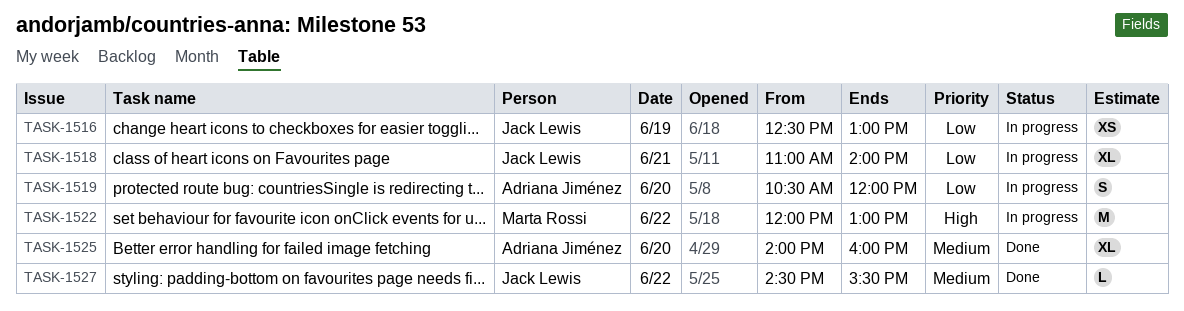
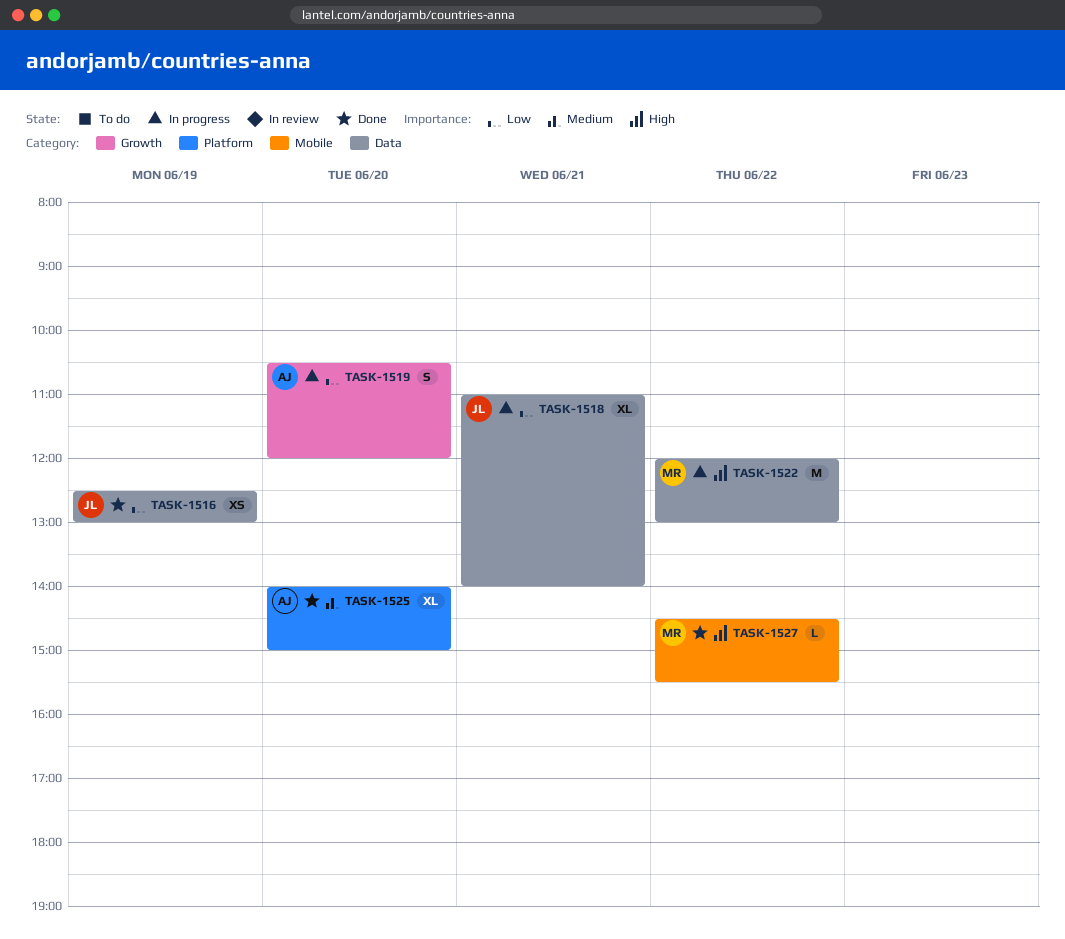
TASK-1516, status: In progress -> Done
TASK-1525, ends: 16:00 -> 15:00
TASK-1527, owner: Jack Lewis -> Marta Rossi
TASK-1527, priority: Medium -> High

